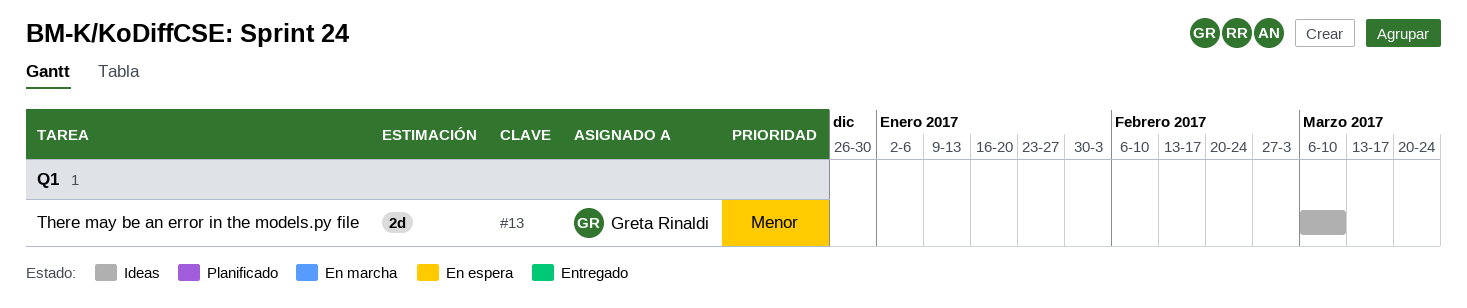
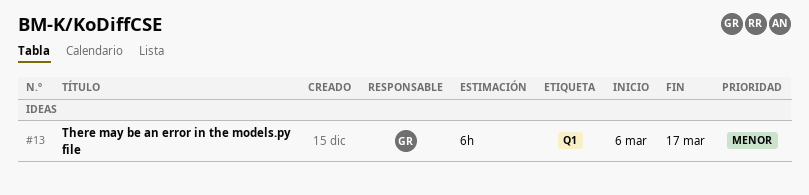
#13, estimate: 2d -> 6h
#13, due: Mar 10 -> Mar 17

